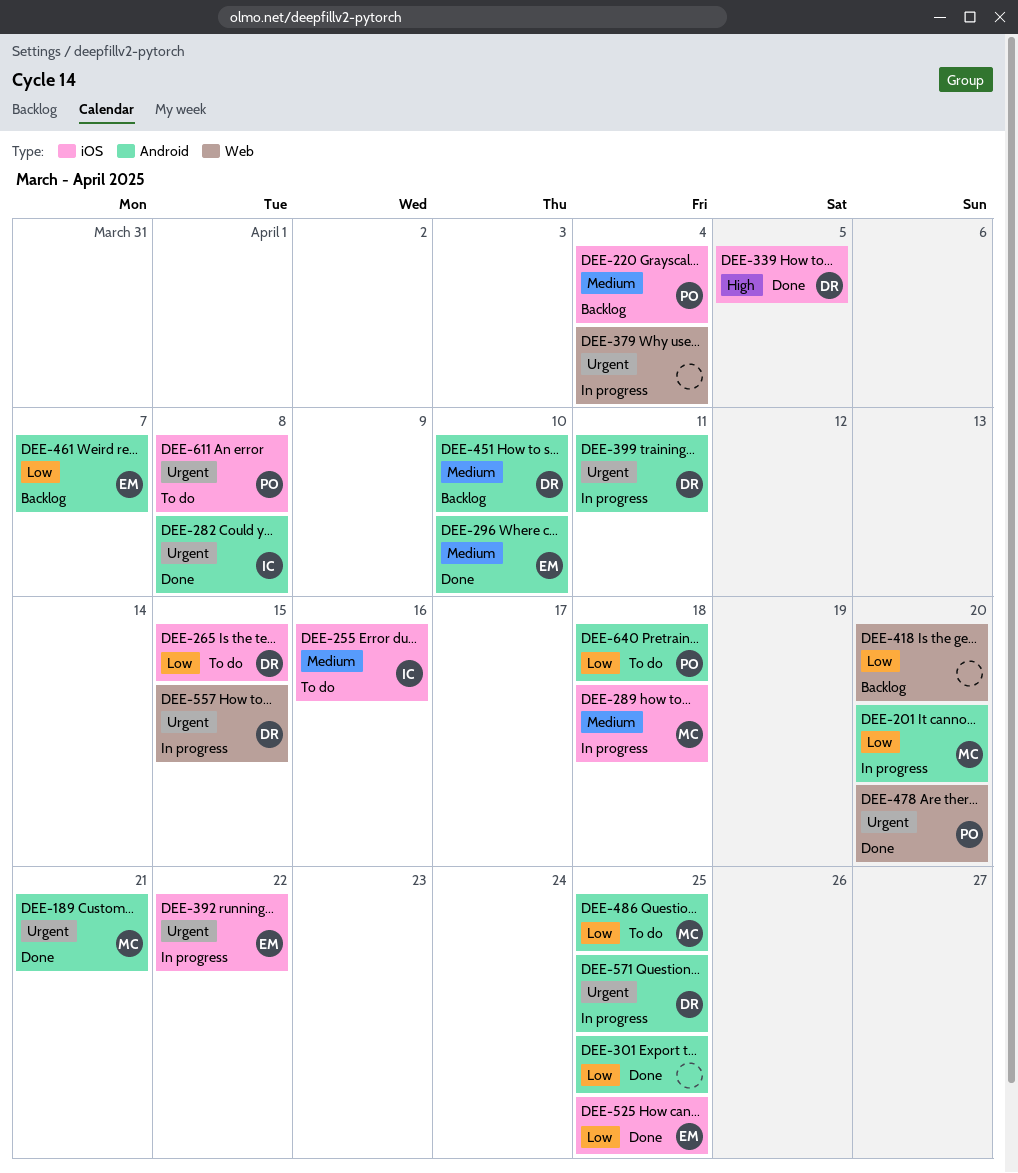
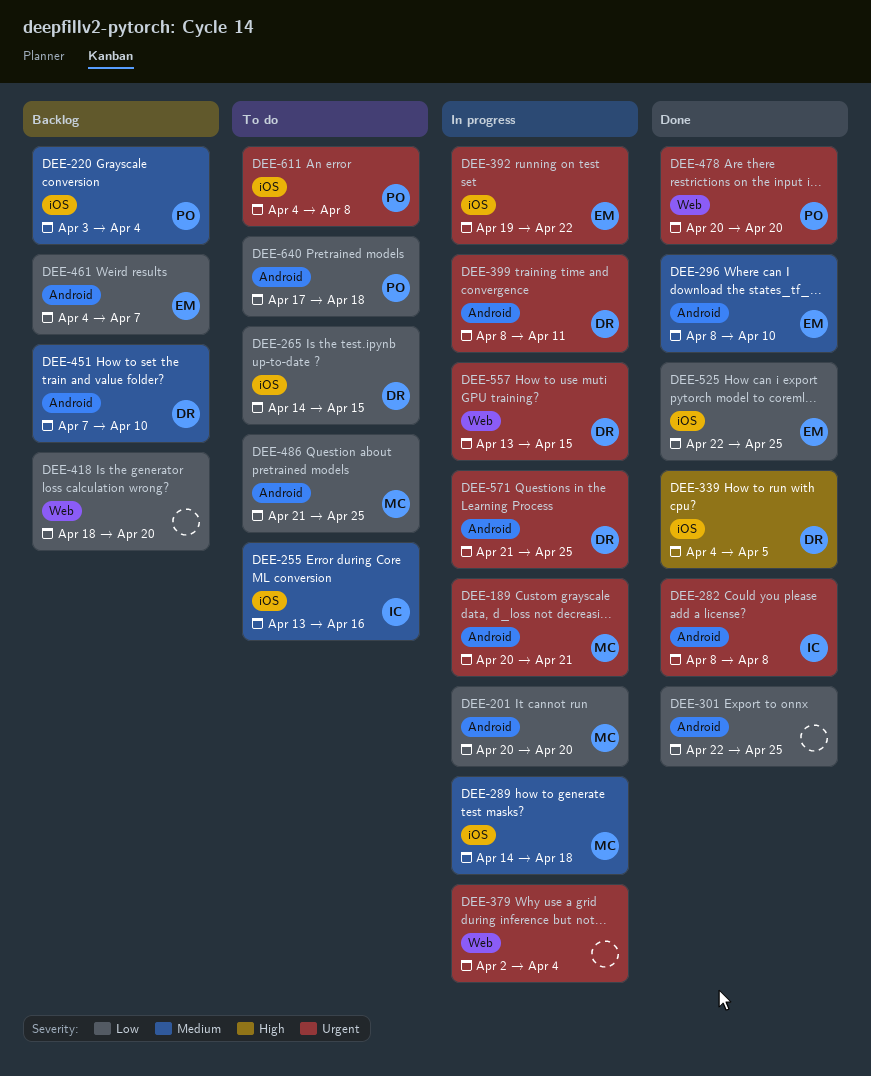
DEE-189, status: Done -> In progress

